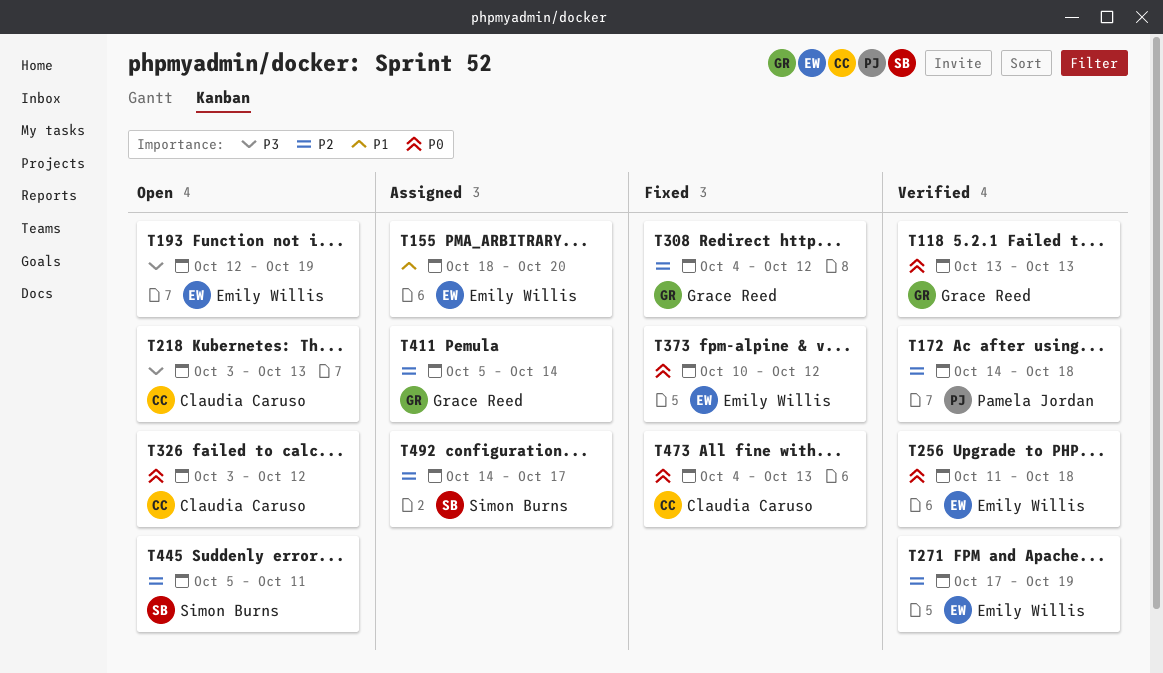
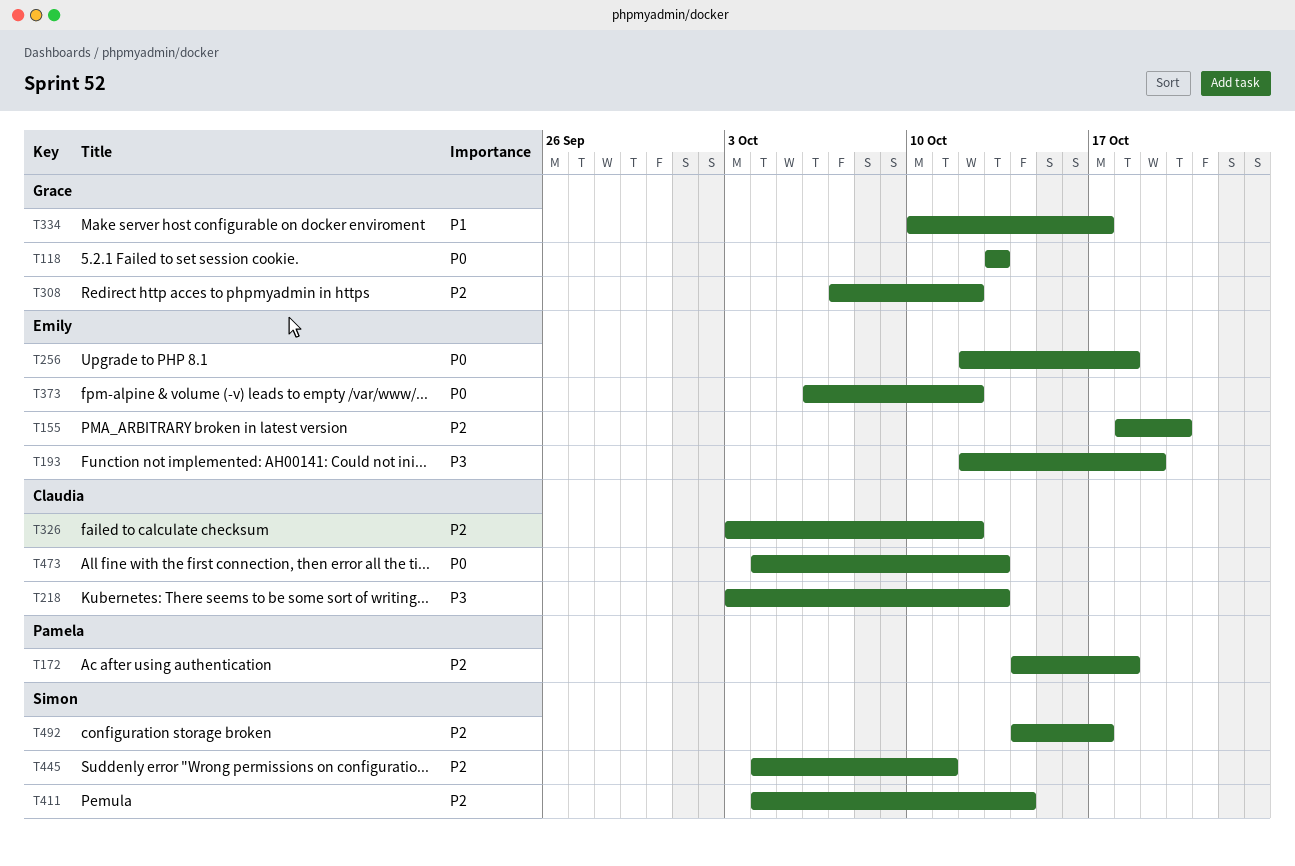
T155, priority: P1 -> P2
T256, start: Oct 11 -> Oct 12
T271: present -> none
T308, start: Oct 4 -> Oct 7
T326, priority: P0 -> P2
T334: none -> present
T373, start: Oct 10 -> Oct 6
T411, owner: Grace Reed -> Simon Burns
T411, start: Oct 5 -> Oct 4
T445, start: Oct 5 -> Oct 4

